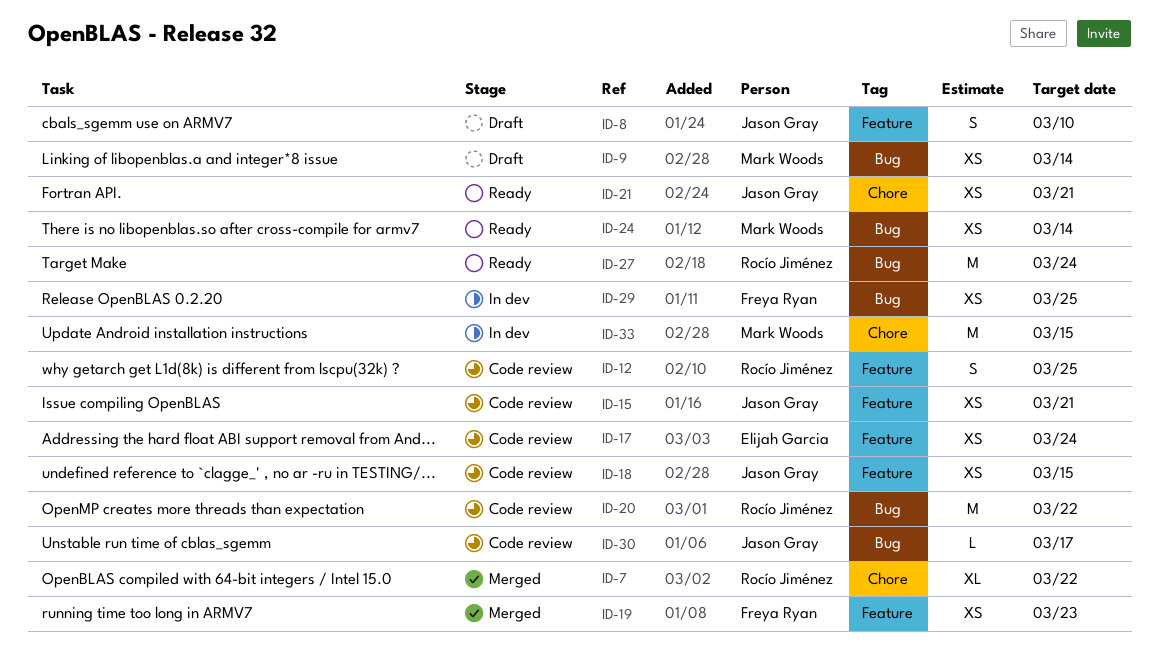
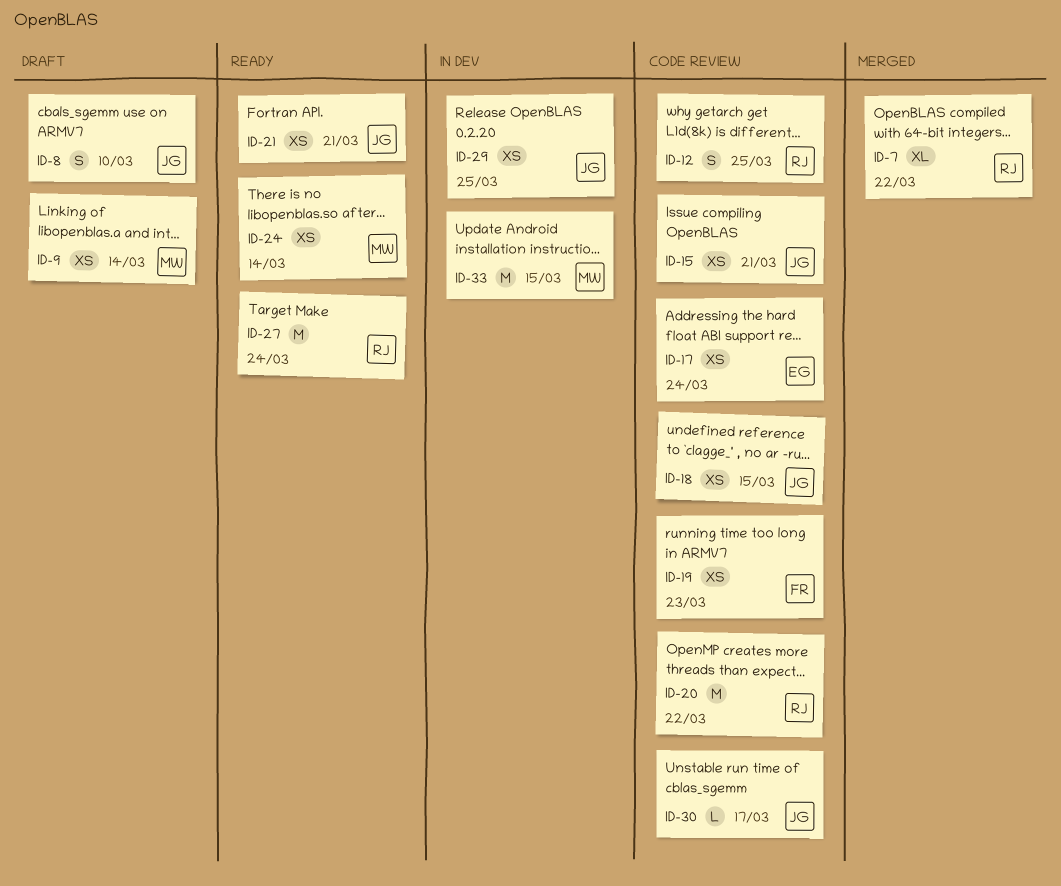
ID-19, status: Merged -> Code review
ID-29, owner: Freya Ryan -> Jason Gray

